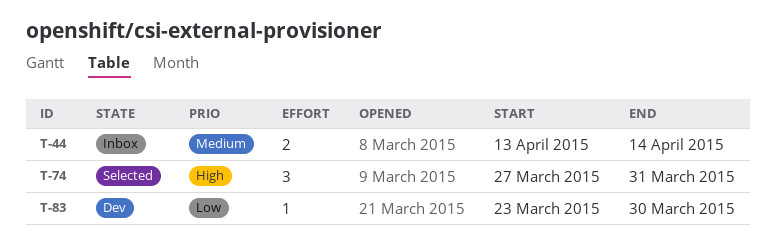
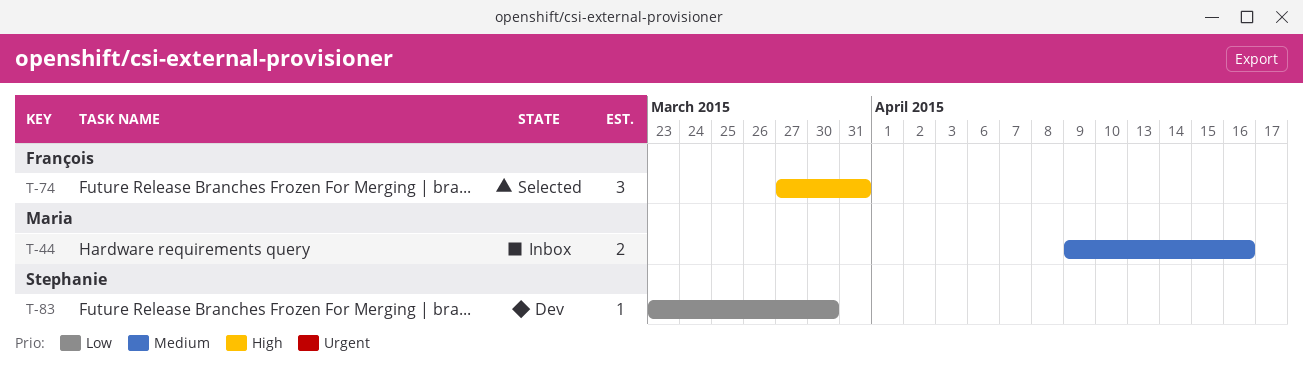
T-44, start: Apr 13 -> Apr 9
T-44, due: Apr 14 -> Apr 16

